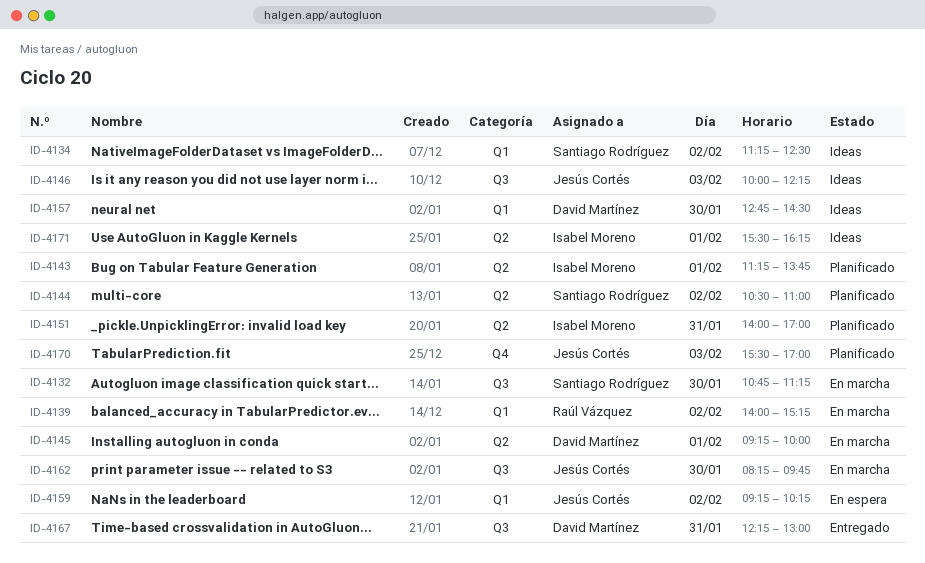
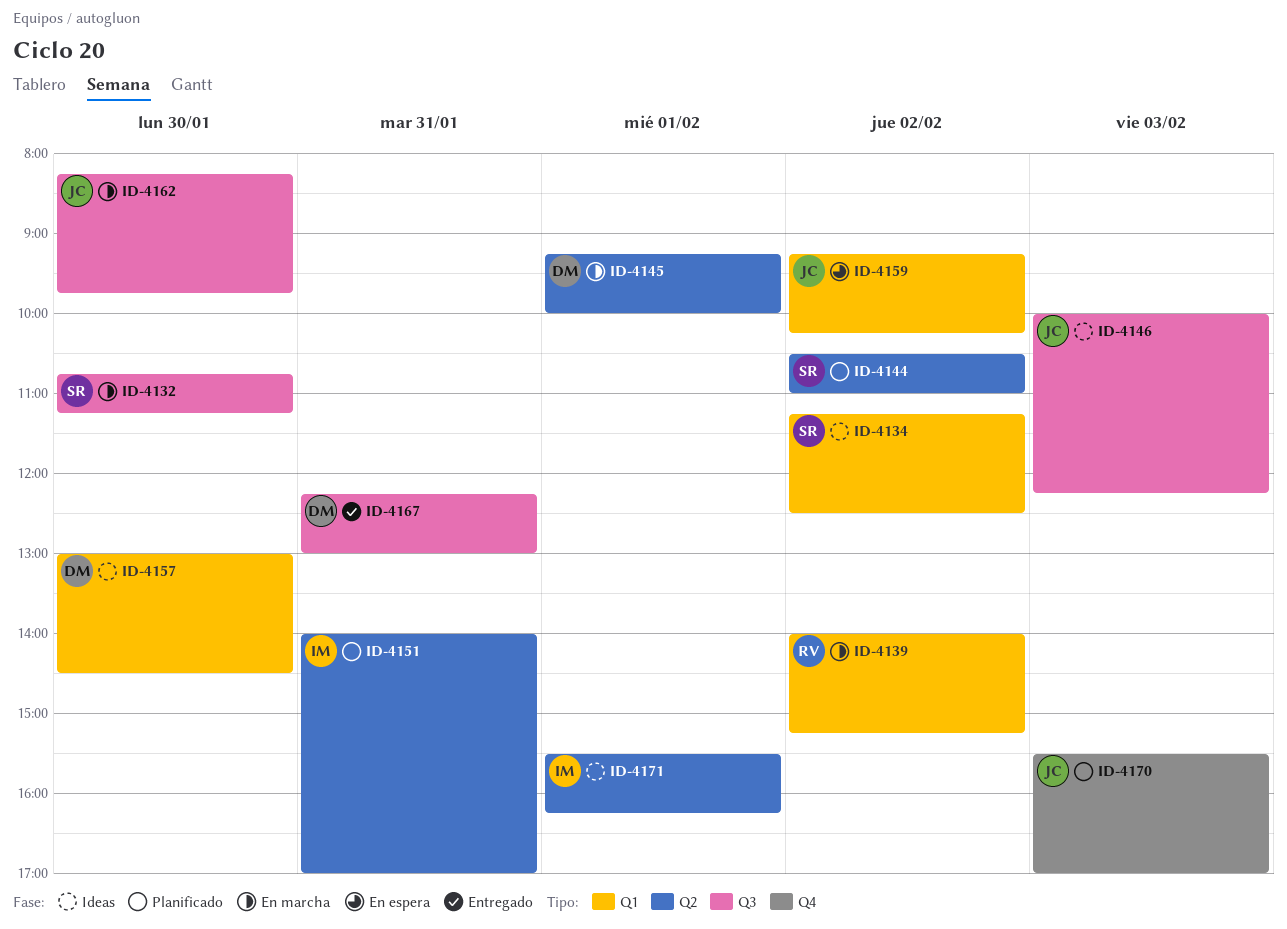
ID-4143: present -> none
ID-4157, begins: 12:45 -> 13:00

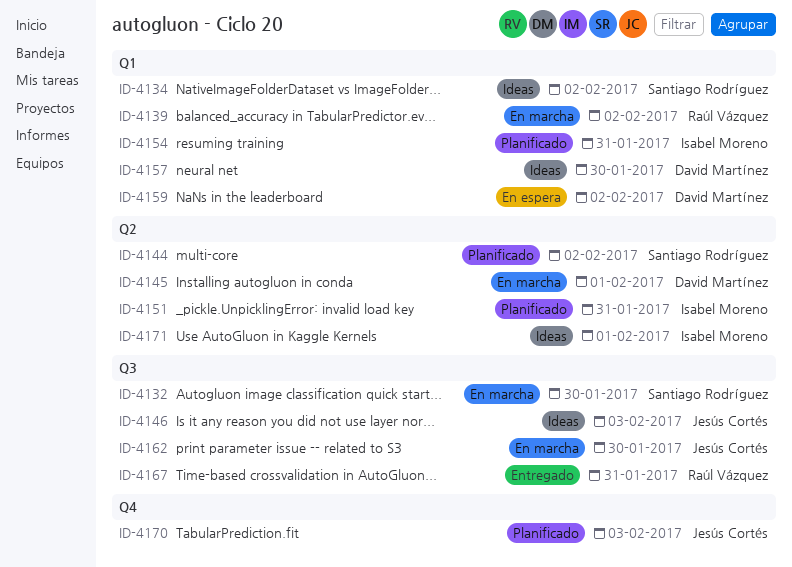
ID-4154: none -> present
ID-4159, owner: Jesús Cortés -> David Martínez
ID-4167, owner: David Martínez -> Raúl Vázquez

